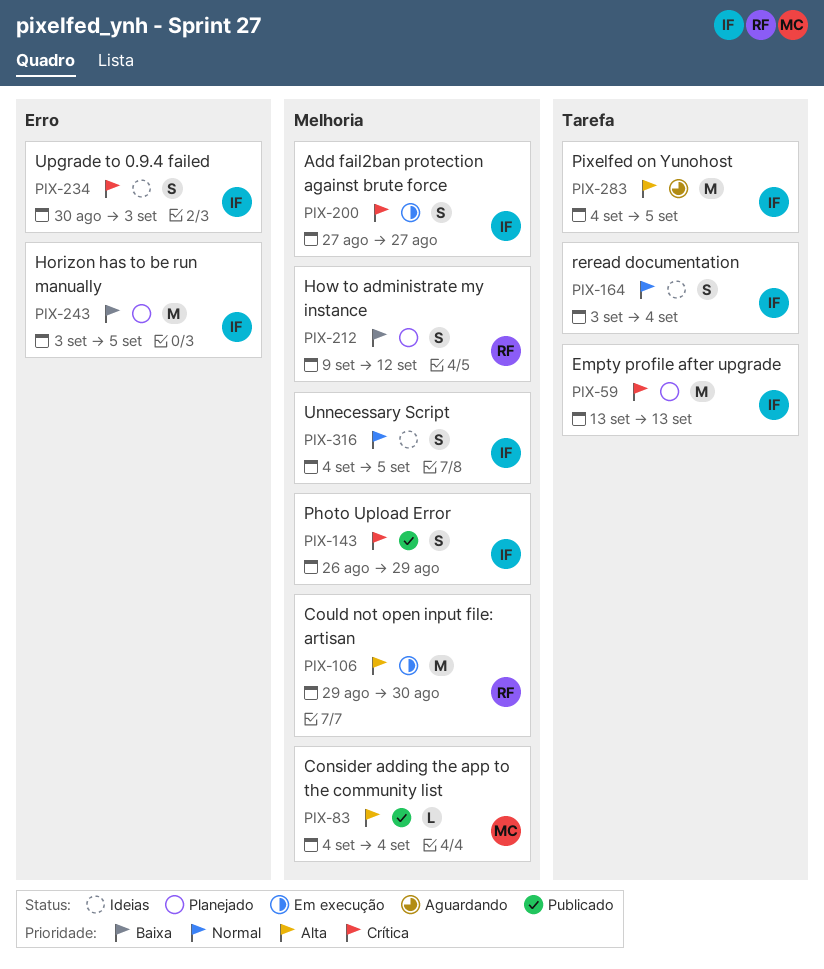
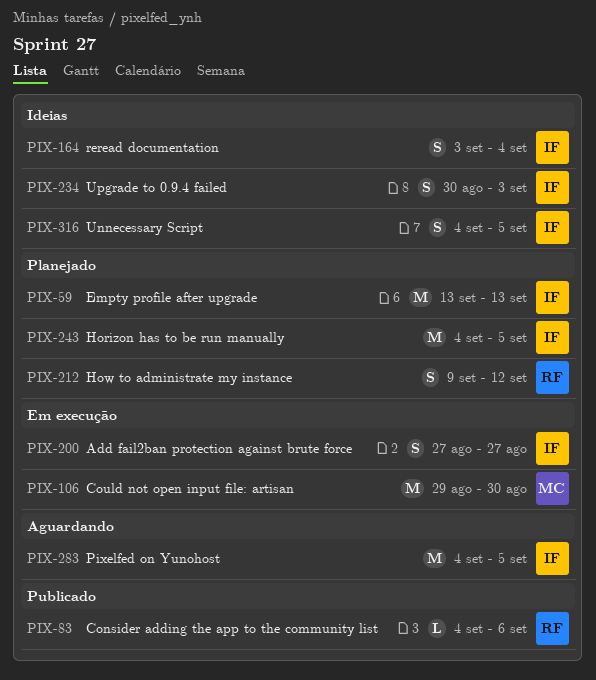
PIX-83, owner: MC -> RF
PIX-83, due: Sep 4 -> Sep 6
PIX-106, owner: RF -> MC
PIX-143: present -> none
PIX-243, start: Sep 3 -> Sep 4

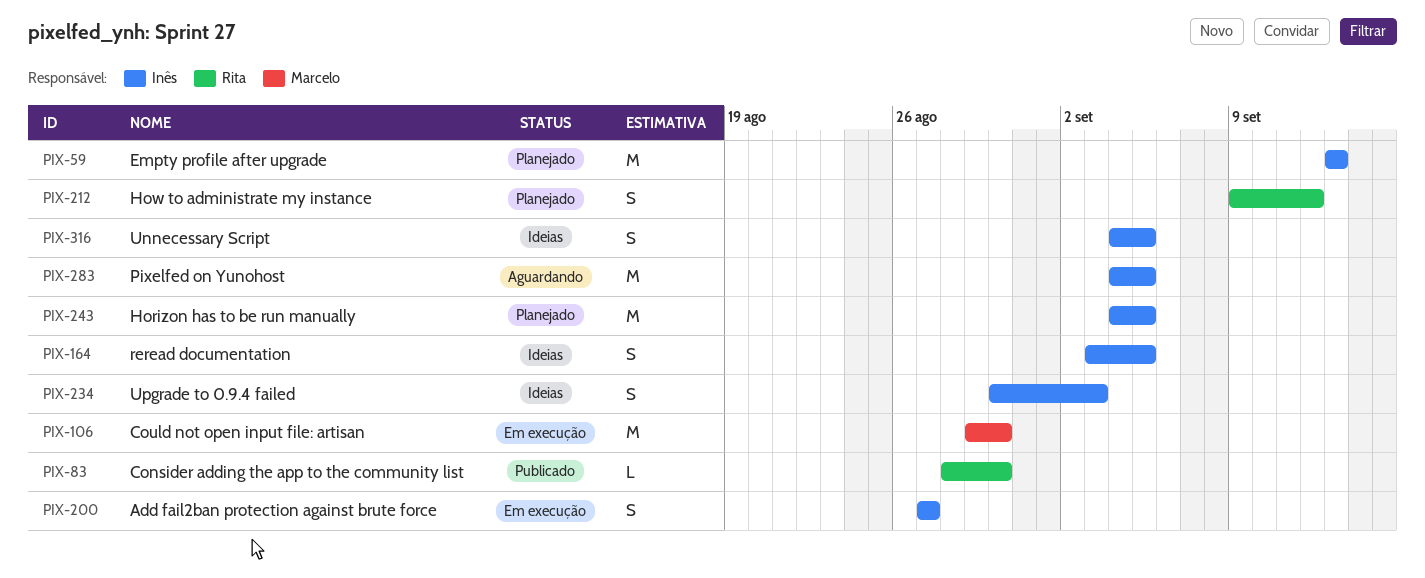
PIX-83, start: Sep 4 -> Aug 28
PIX-83, due: Sep 6 -> Aug 30
PIX-164, due: Sep 4 -> Sep 5

